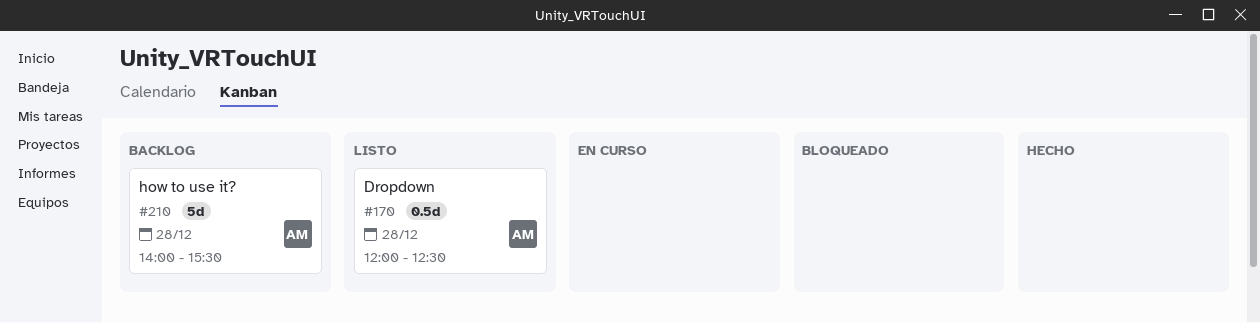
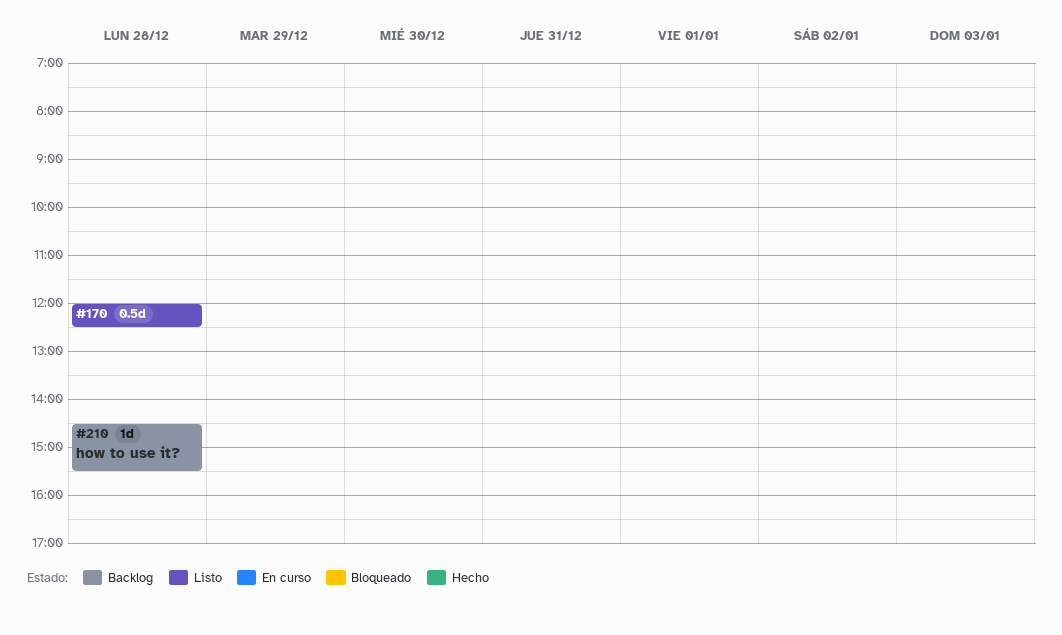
#210, estimate: 5d -> 1d
#210, begins: 14:00 -> 14:30

